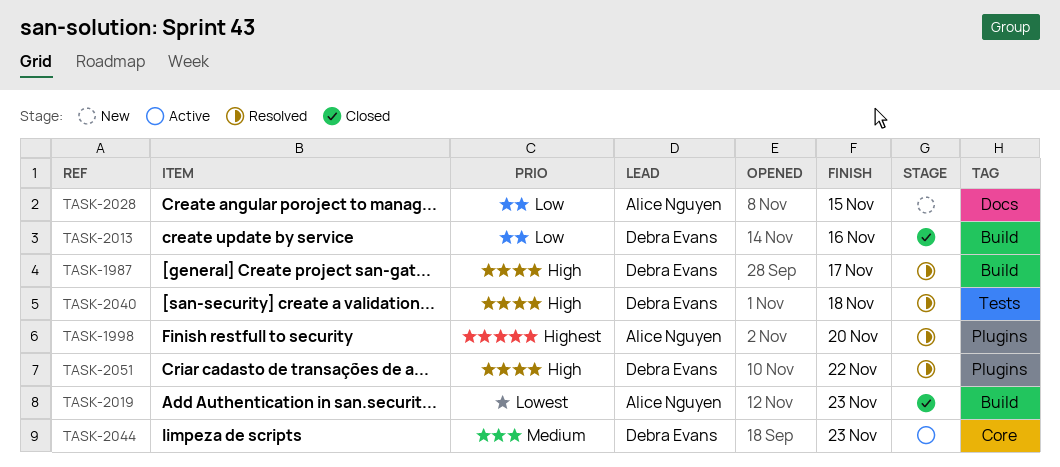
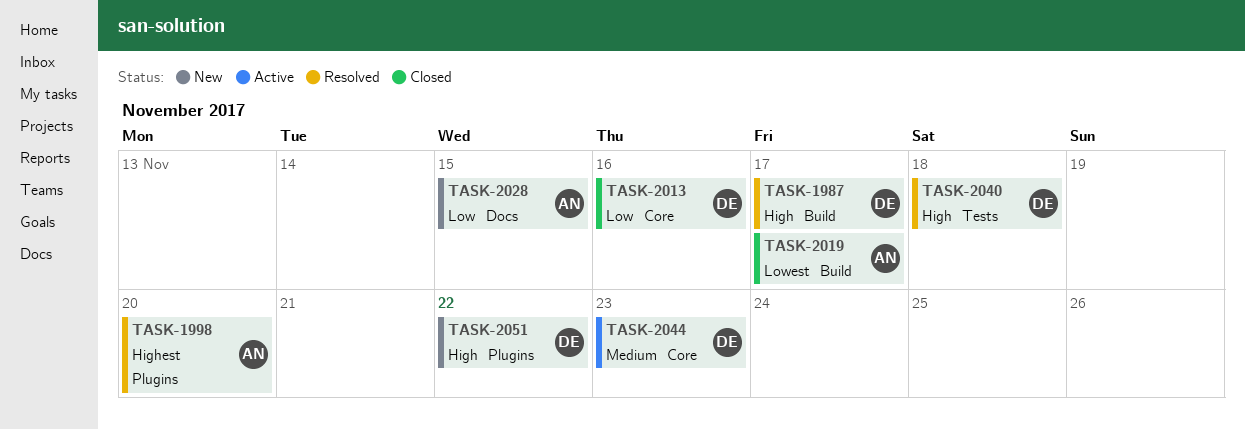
TASK-2013, label: Build -> Core
TASK-2019, due: Nov 23 -> Nov 17
TASK-2051, status: Resolved -> New

